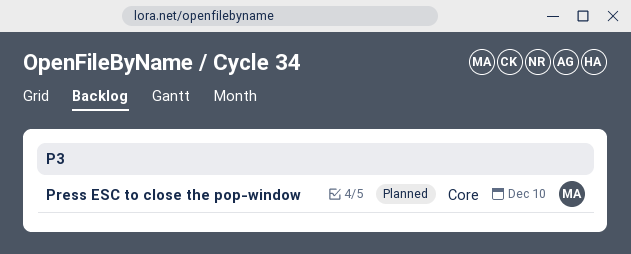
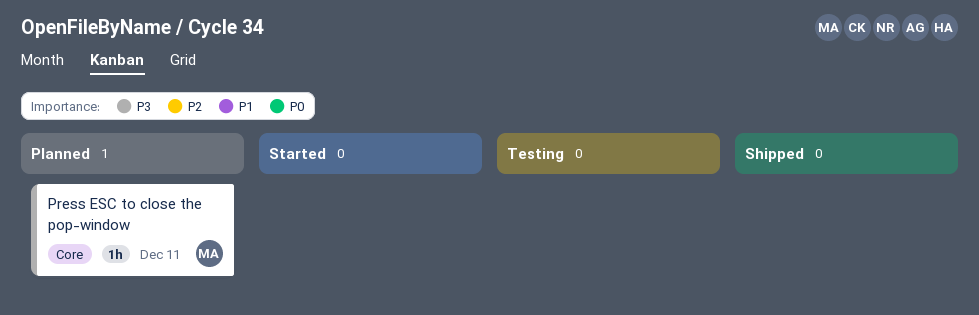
Press ESC to close the pop-window, due: Dec 10 -> Dec 11

